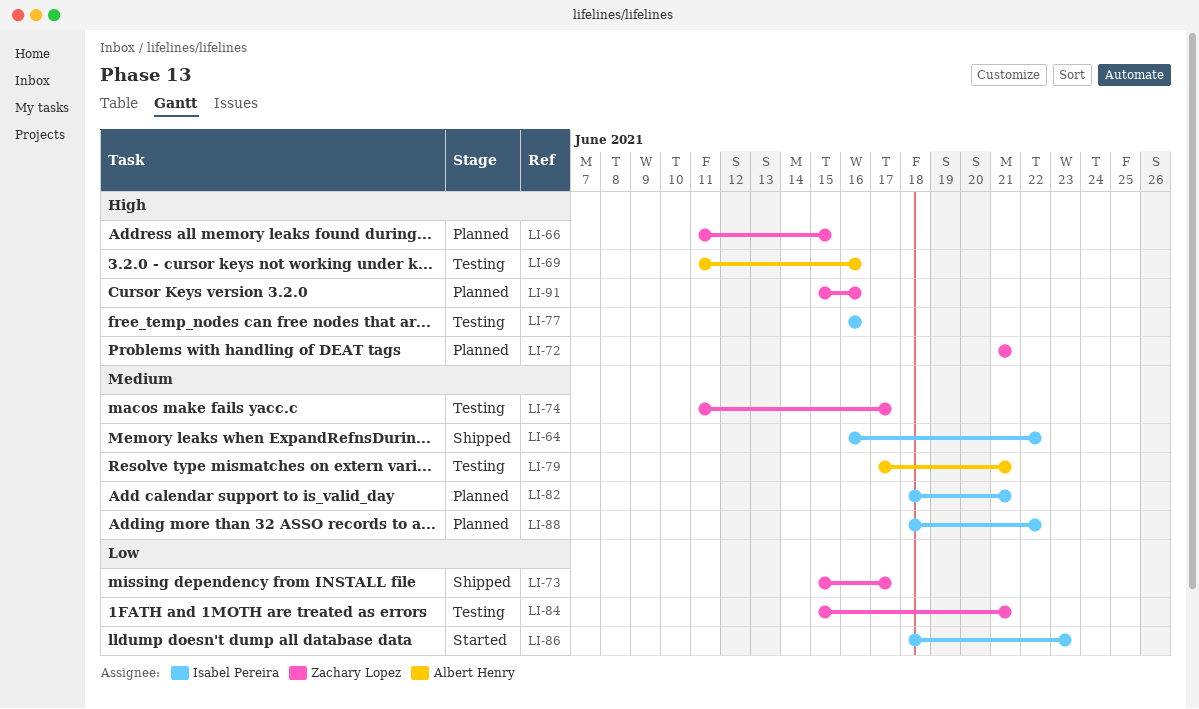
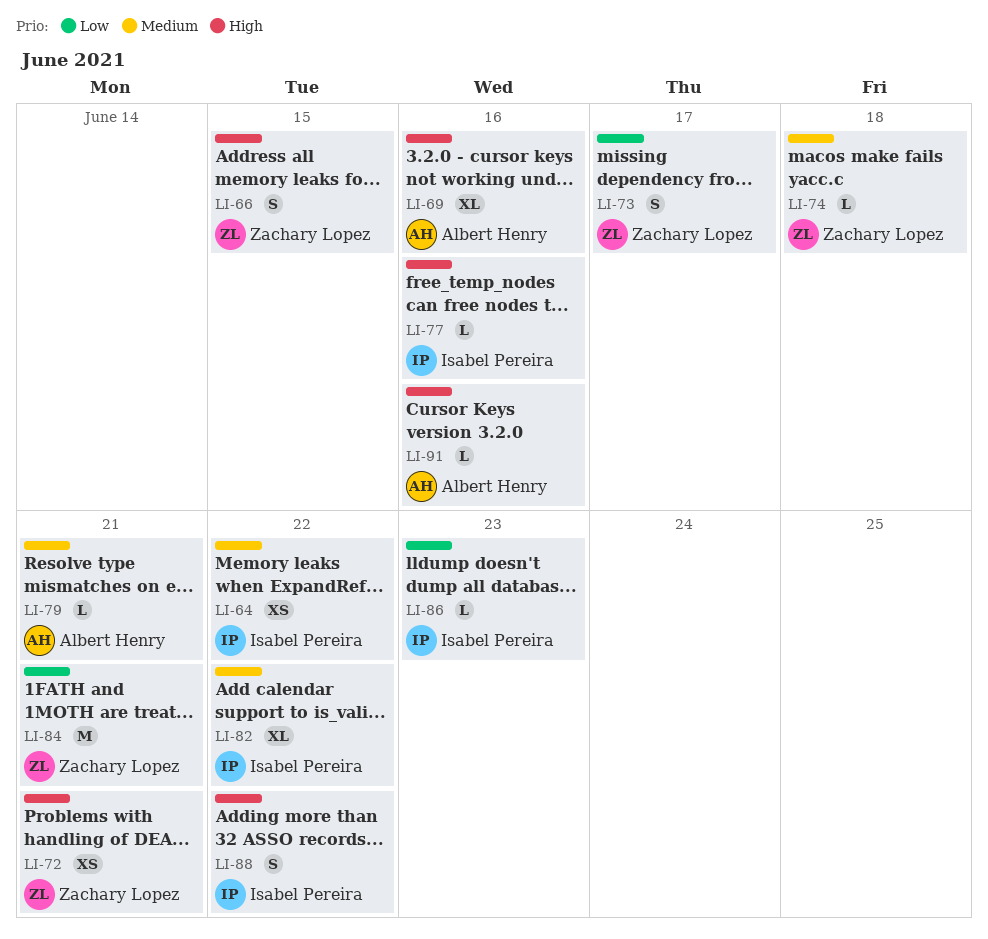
LI-74, due: Jun 17 -> Jun 18
LI-82, due: Jun 21 -> Jun 22
LI-88, priority: Medium -> High
LI-91, owner: Zachary Lopez -> Albert Henry

